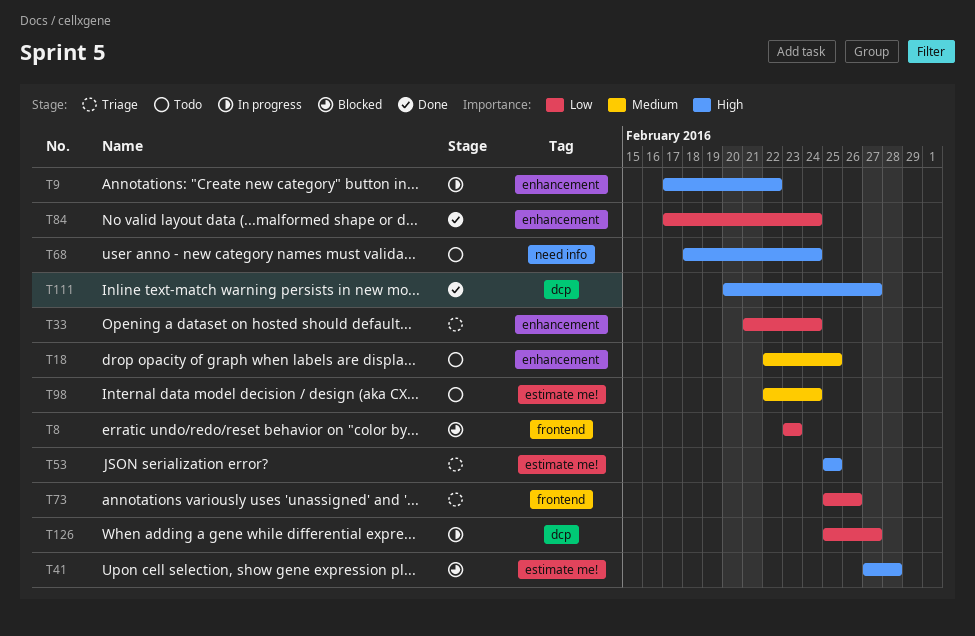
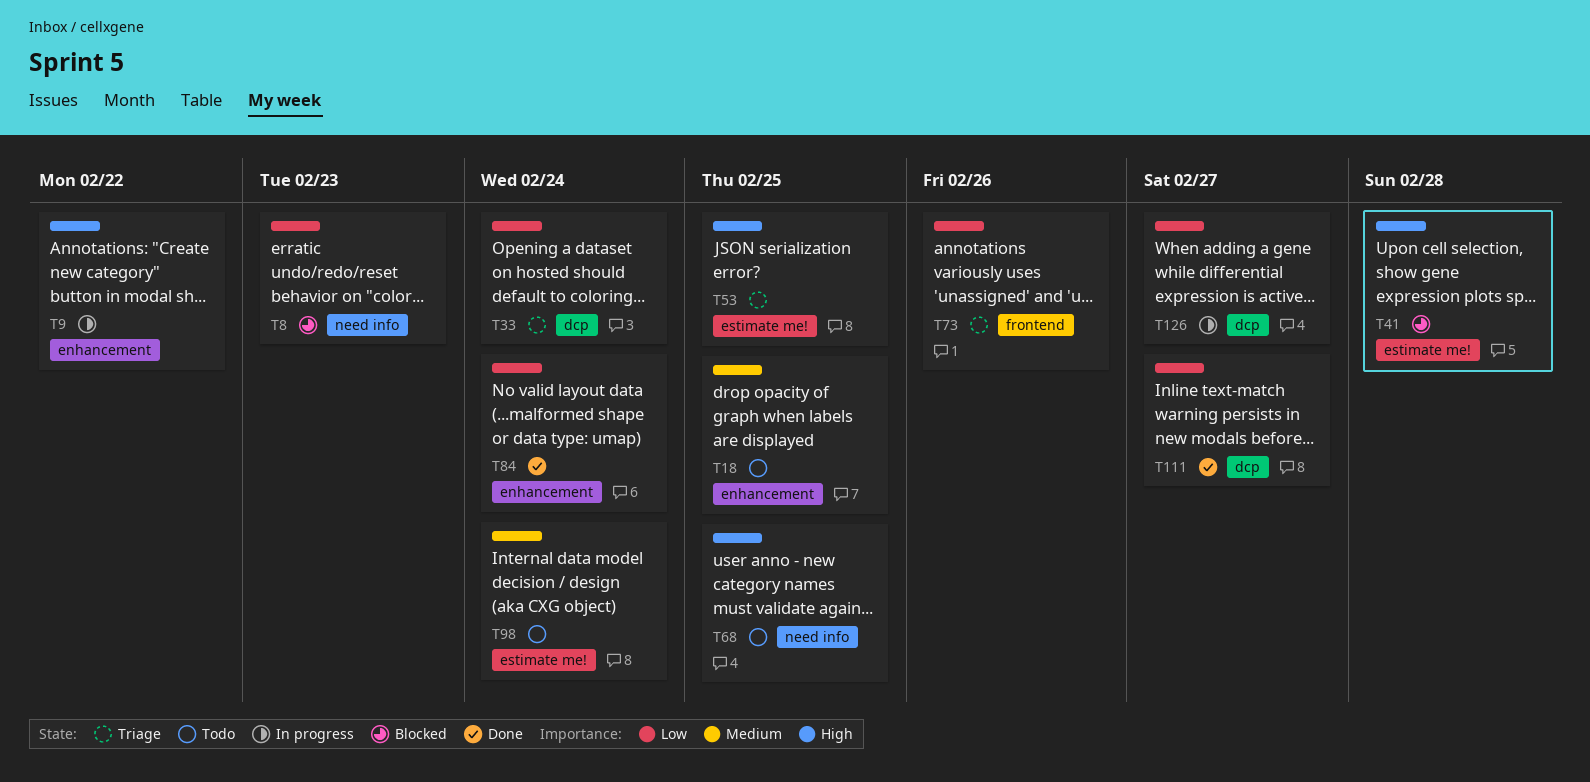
T8, label: frontend -> need info
T33, label: enhancement -> dcp
T68, due: Feb 24 -> Feb 25
T111, priority: High -> Low

